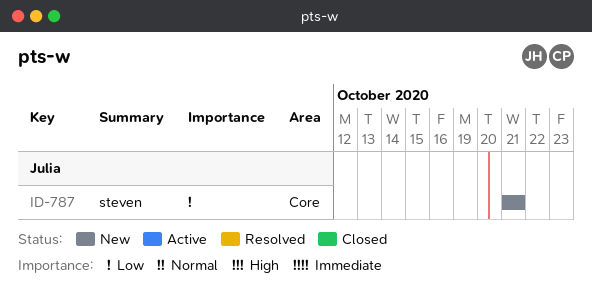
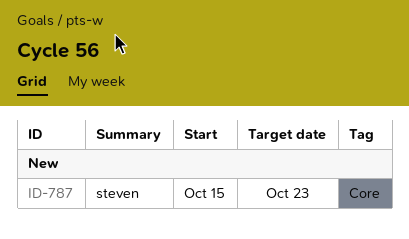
ID-787, start: Oct 21 -> Oct 15
ID-787, due: Oct 21 -> Oct 23

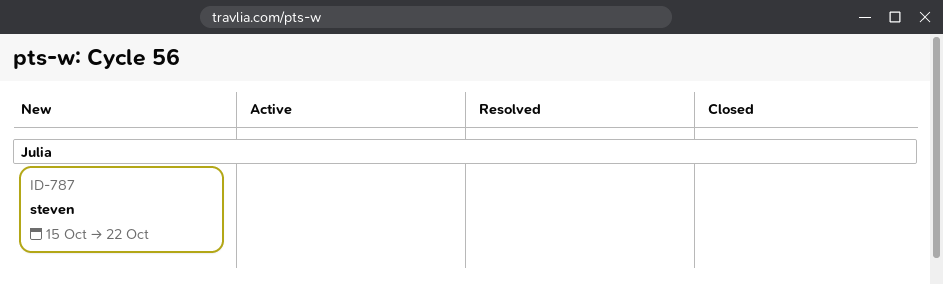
ID-787, due: Oct 23 -> Oct 22

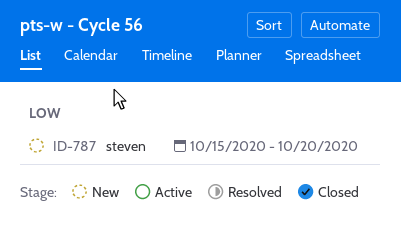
ID-787, due: Oct 22 -> Oct 20

